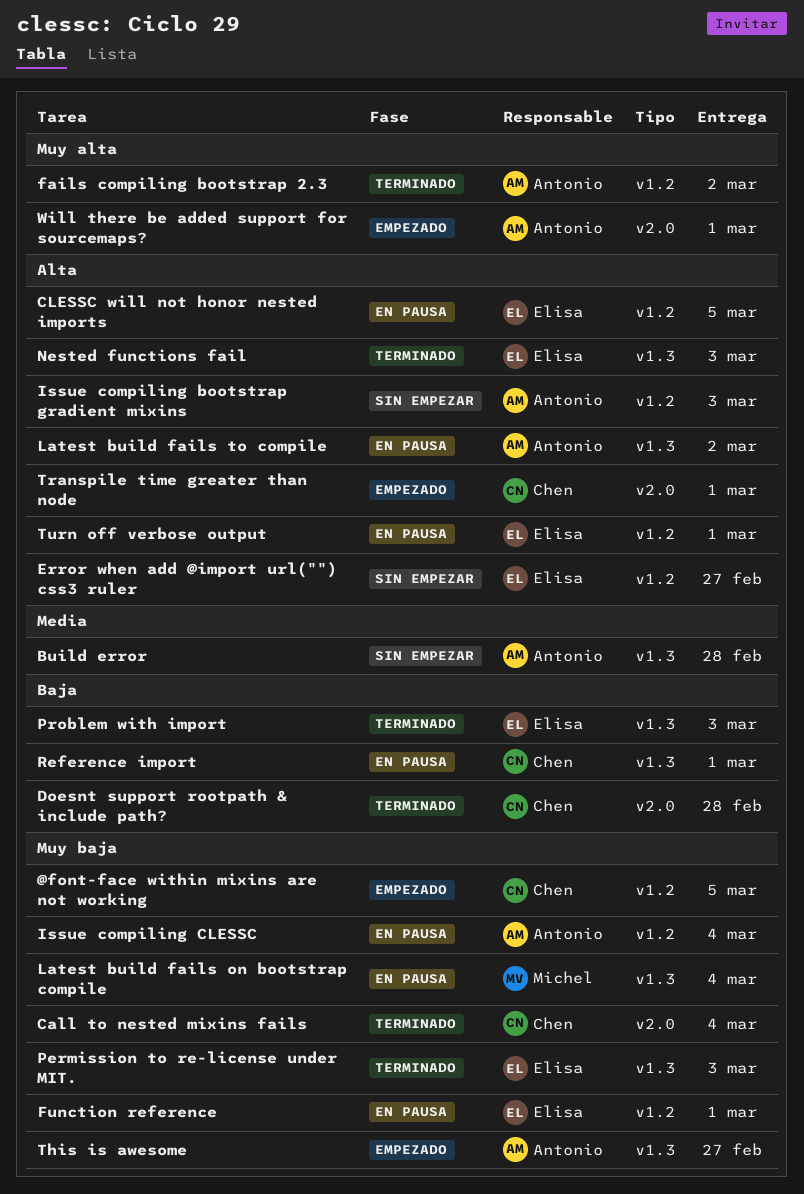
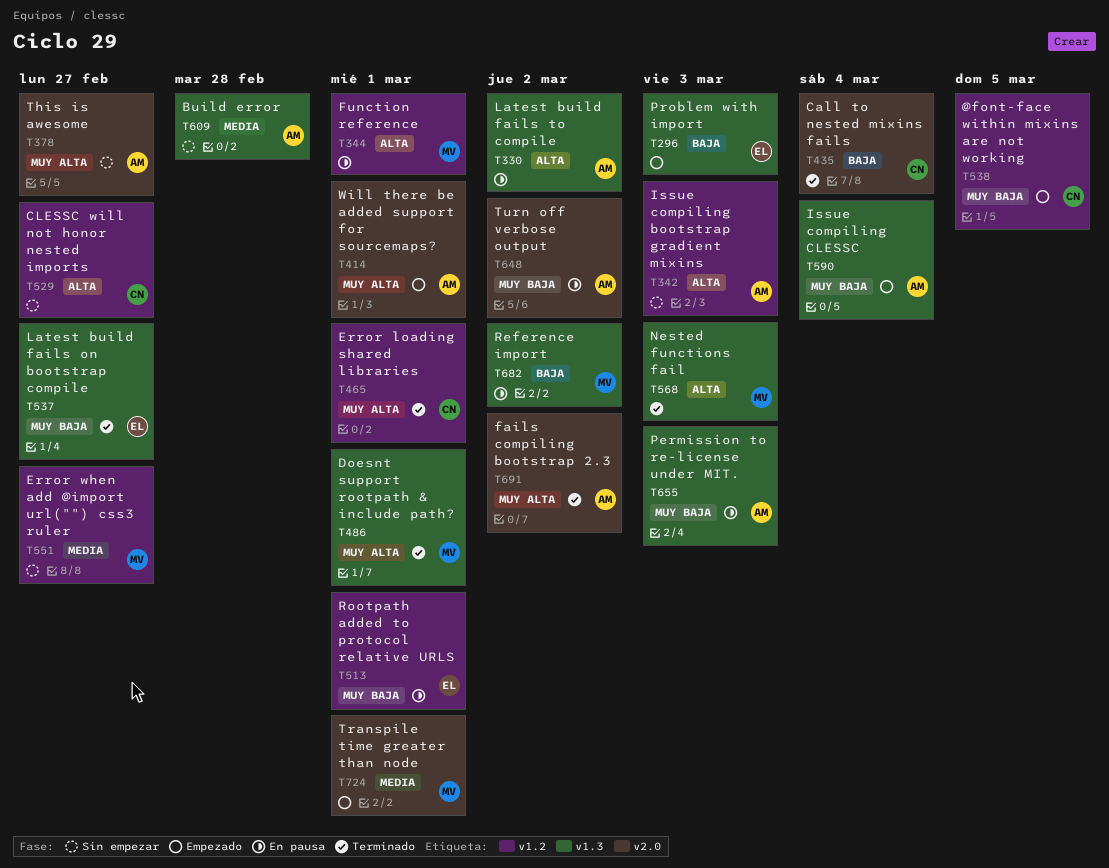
Call to nested mixins fails, priority: Muy baja -> Baja
CLESSC will not honor nested imports, status: En pausa -> Sin empezar
CLESSC will not honor nested imports, owner: Elisa -> Chen
CLESSC will not honor nested imports, due: Mar 5 -> Feb 27
Doesnt support rootpath & include path?, owner: Chen -> Michel
Doesnt support rootpath & include path?, priority: Baja -> Muy alta
Doesnt support rootpath & include path?, label: v2.0 -> v1.3
Doesnt support rootpath & include path?, due: Feb 28 -> Mar 1
Error loading shared libraries: none -> present
Error when add @import url("") css3 ruler, owner: Elisa -> Michel
Error when add @import url("") css3 ruler, priority: Alta -> Media
fails compiling bootstrap 2.3, label: v1.2 -> v2.0
Function reference, owner: Elisa -> Michel
Function reference, priority: Muy baja -> Alta
Issue compiling CLESSC, status: En pausa -> Empezado
Issue compiling CLESSC, label: v1.2 -> v1.3
Latest build fails on bootstrap compile, status: En pausa -> Terminado
Latest build fails on bootstrap compile, owner: Michel -> Elisa
Latest build fails on bootstrap compile, due: Mar 4 -> Feb 27
Nested functions fail, owner: Elisa -> Michel
Permission to re-license under MIT., status: Terminado -> En pausa
Permission to re-license under MIT., owner: Elisa -> Antonio
Problem with import, status: Terminado -> Empezado
Reference import, owner: Chen -> Michel
Reference import, due: Mar 1 -> Mar 2
Rootpath added to protocol relative URLS: none -> present
This is awesome, status: Empezado -> Sin empezar
This is awesome, priority: Muy baja -> Muy alta
This is awesome, label: v1.3 -> v2.0
Transpile time greater than node, owner: Chen -> Michel
Transpile time greater than node, priority: Alta -> Media
Turn off verbose output, owner: Elisa -> Antonio
Turn off verbose output, priority: Alta -> Muy baja
Turn off verbose output, label: v1.2 -> v2.0
Turn off verbose output, due: Mar 1 -> Mar 2

